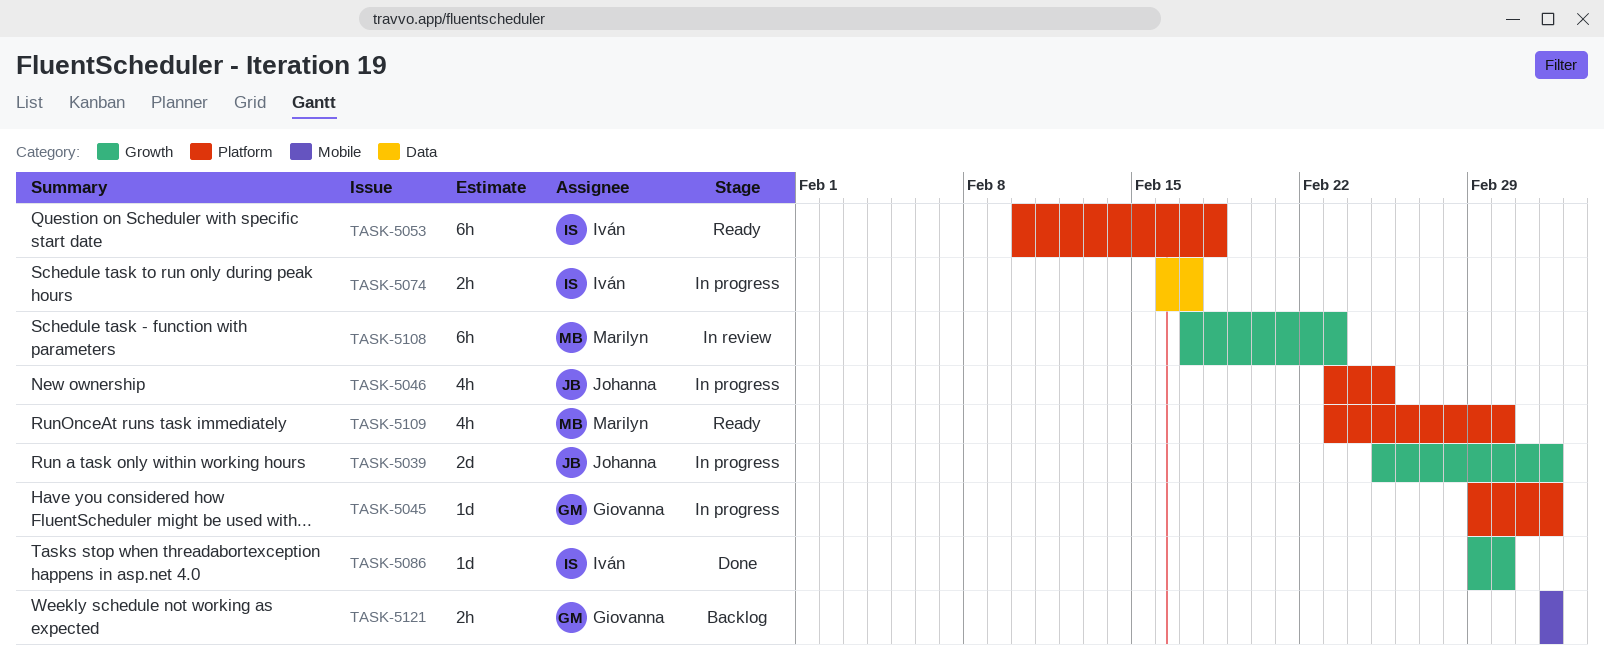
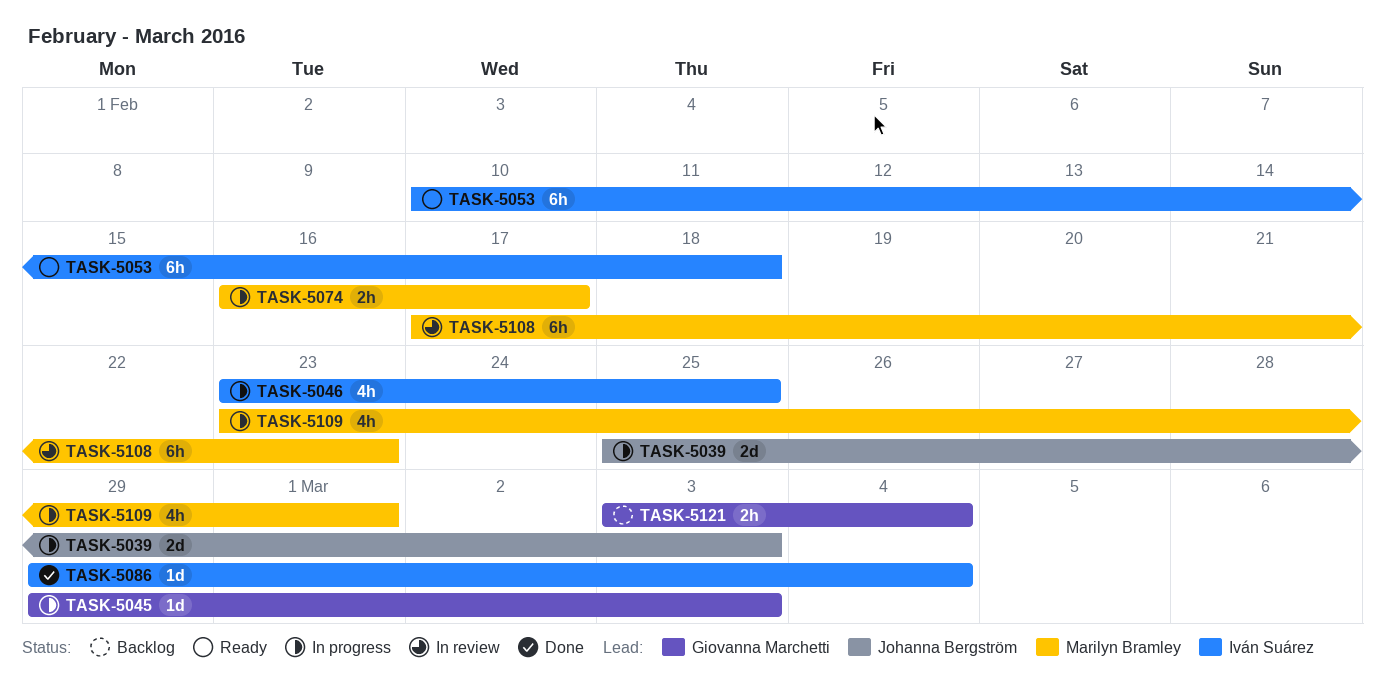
TASK-5046, owner: Johanna Bergström -> Iván Suárez
TASK-5074, owner: Iván Suárez -> Marilyn Bramley
TASK-5086, due: Mar 1 -> Mar 4
TASK-5109, status: Ready -> In progress
TASK-5121, due: Mar 3 -> Mar 4

